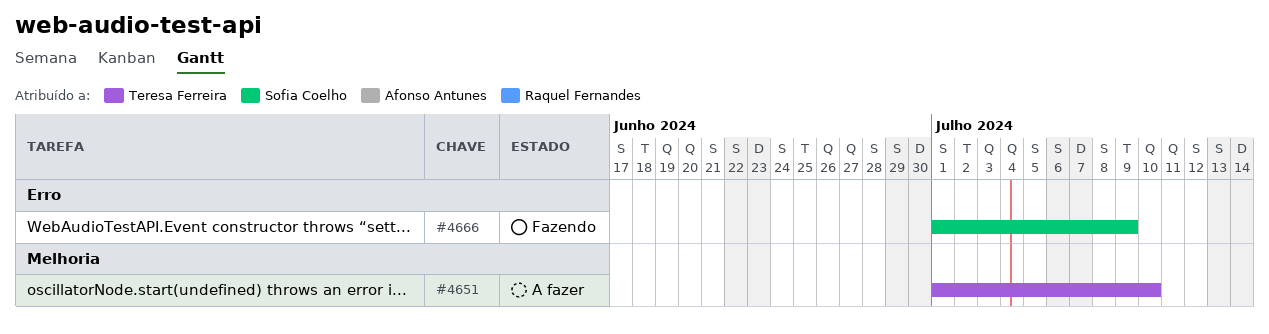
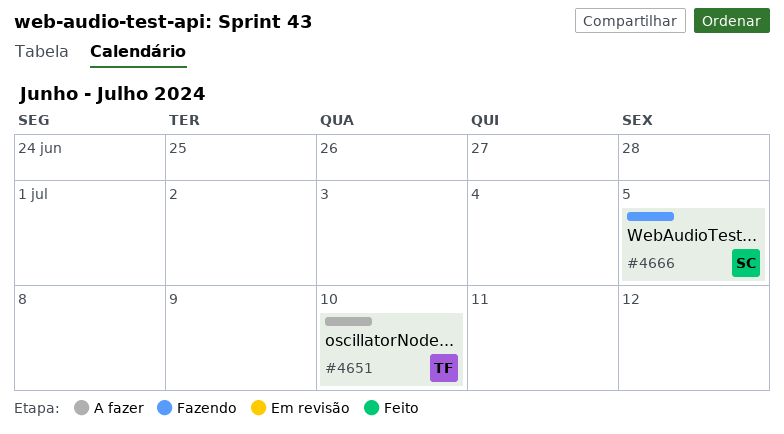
#4666, due: Jul 9 -> Jul 5

